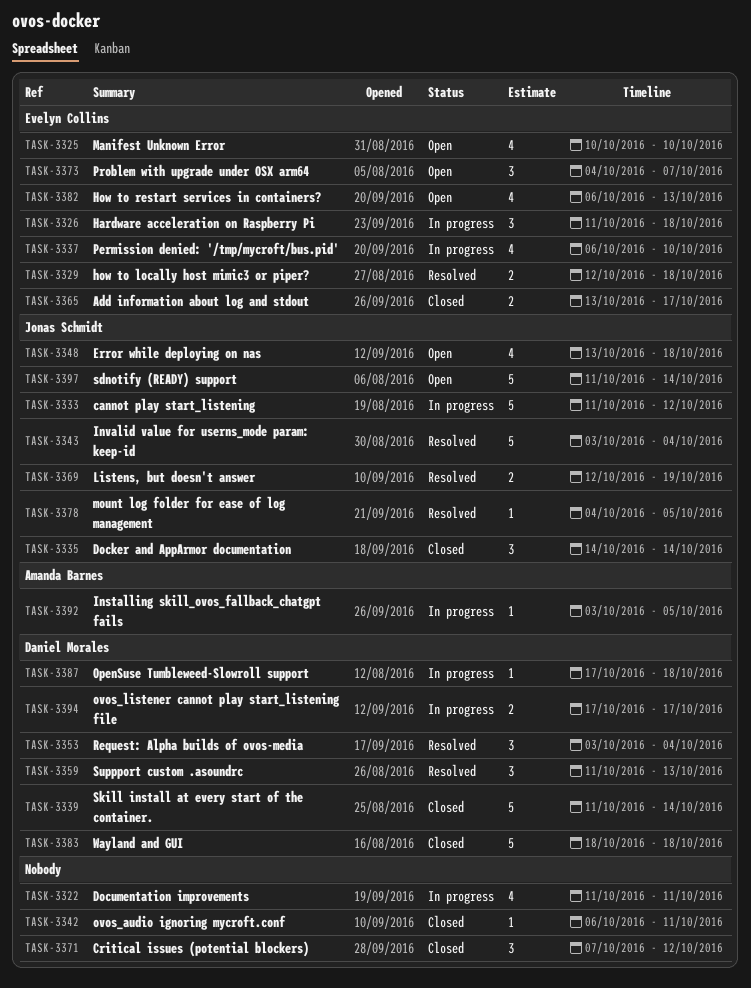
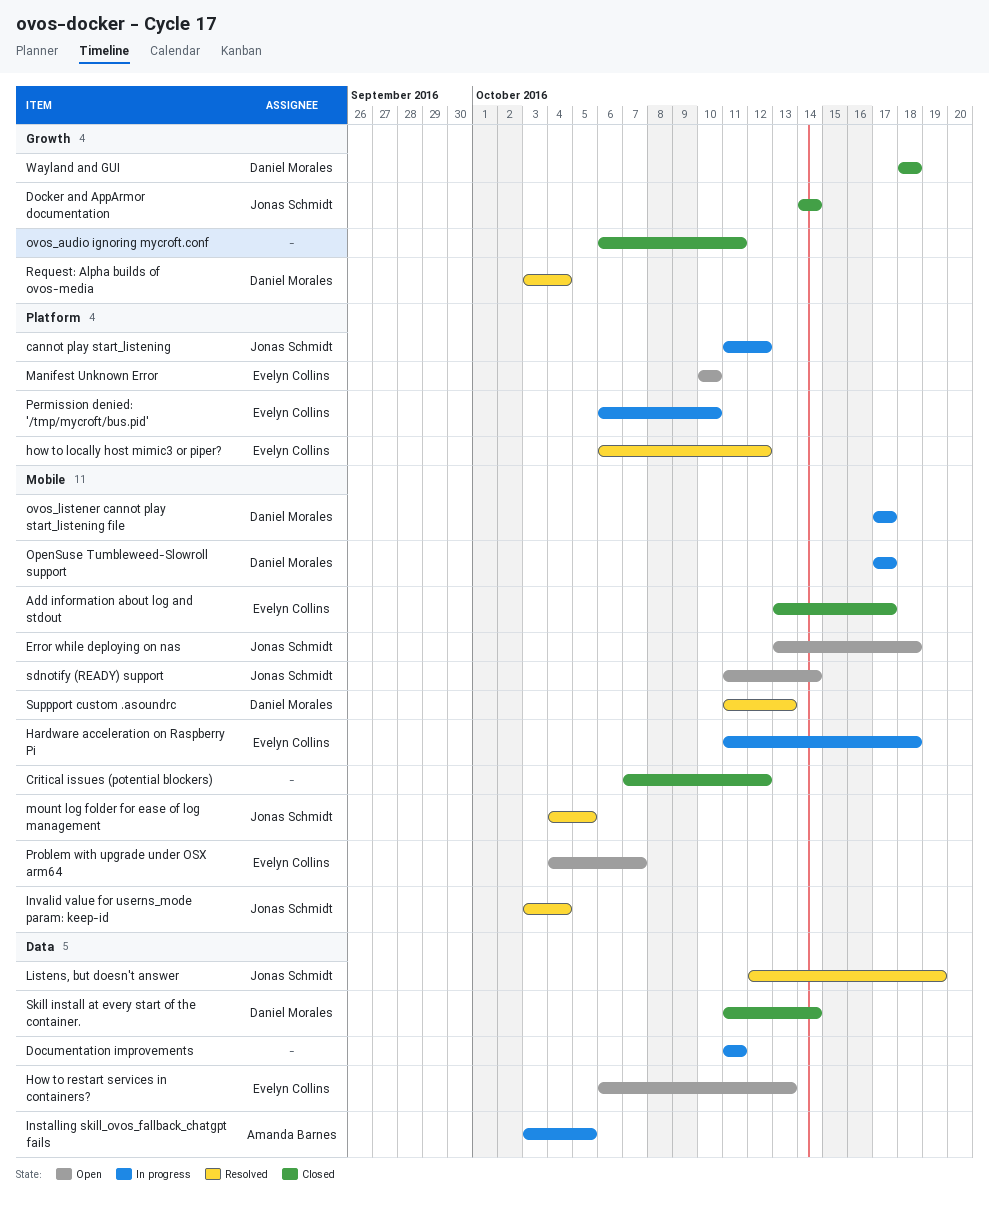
how to locally host mimic3 or piper?, start: Oct 12 -> Oct 6
how to locally host mimic3 or piper?, due: Oct 18 -> Oct 12
OpenSuse Tumbleweed-Slowroll support, due: Oct 18 -> Oct 17

